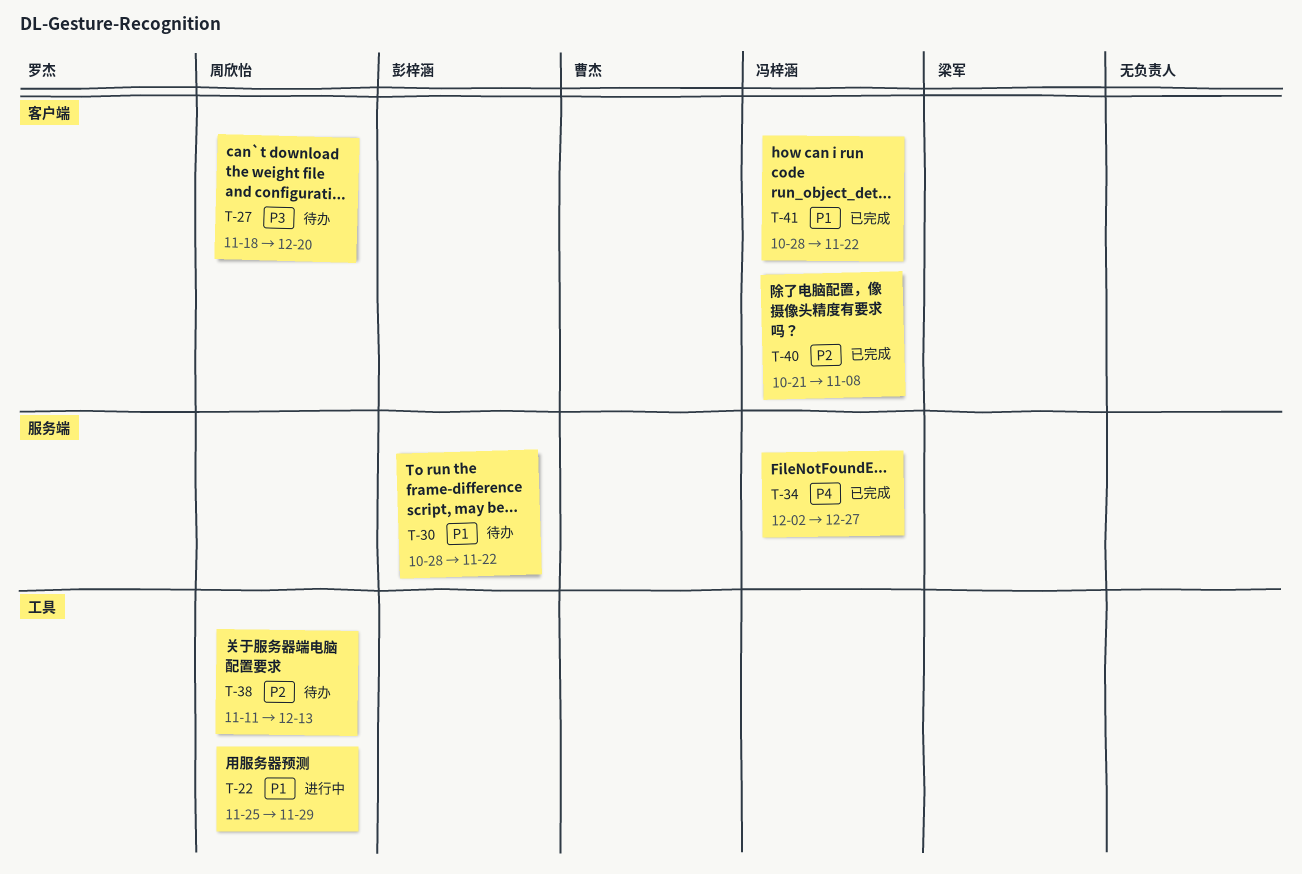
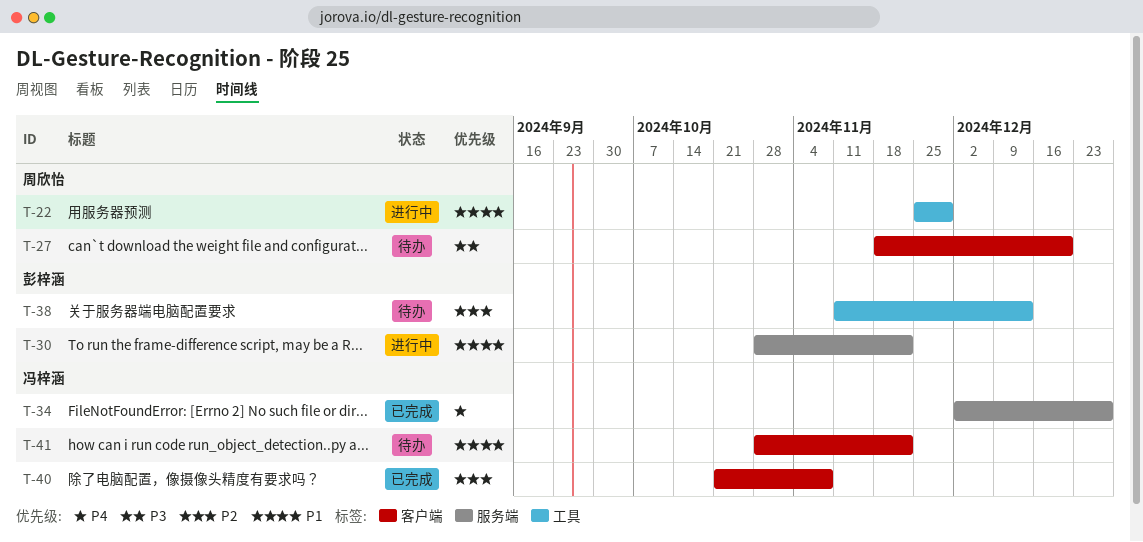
T-30, status: 待办 -> 进行中
T-38, owner: 周欣怡 -> 彭梓涵
T-41, status: 已完成 -> 待办

